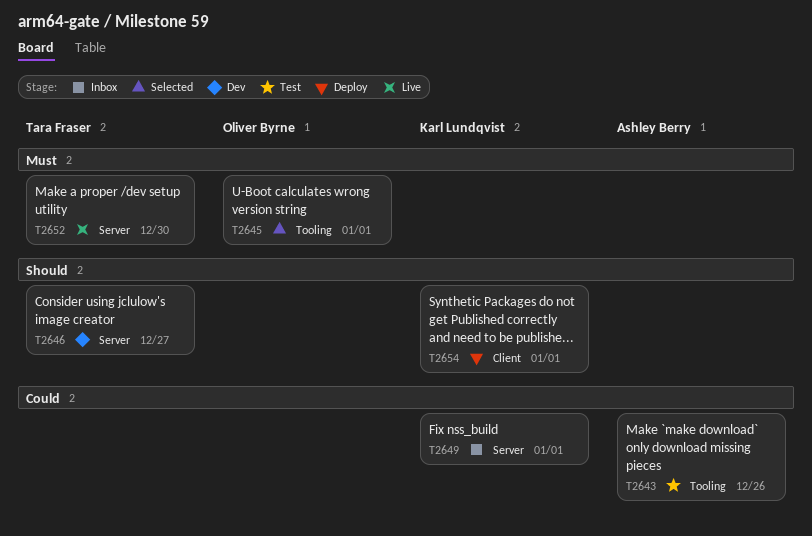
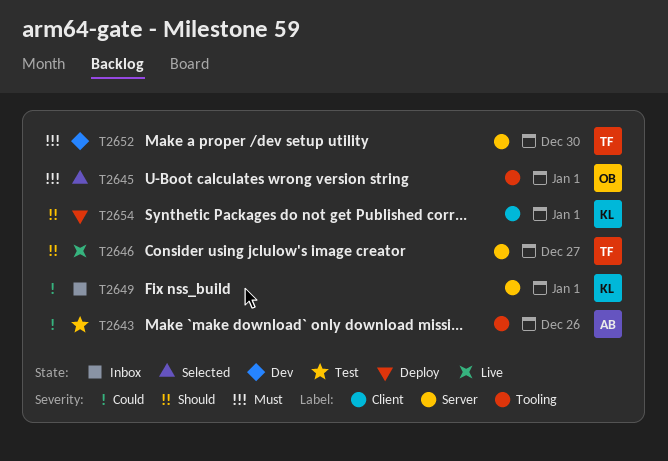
T2646, status: Dev -> Live
T2652, status: Live -> Dev

